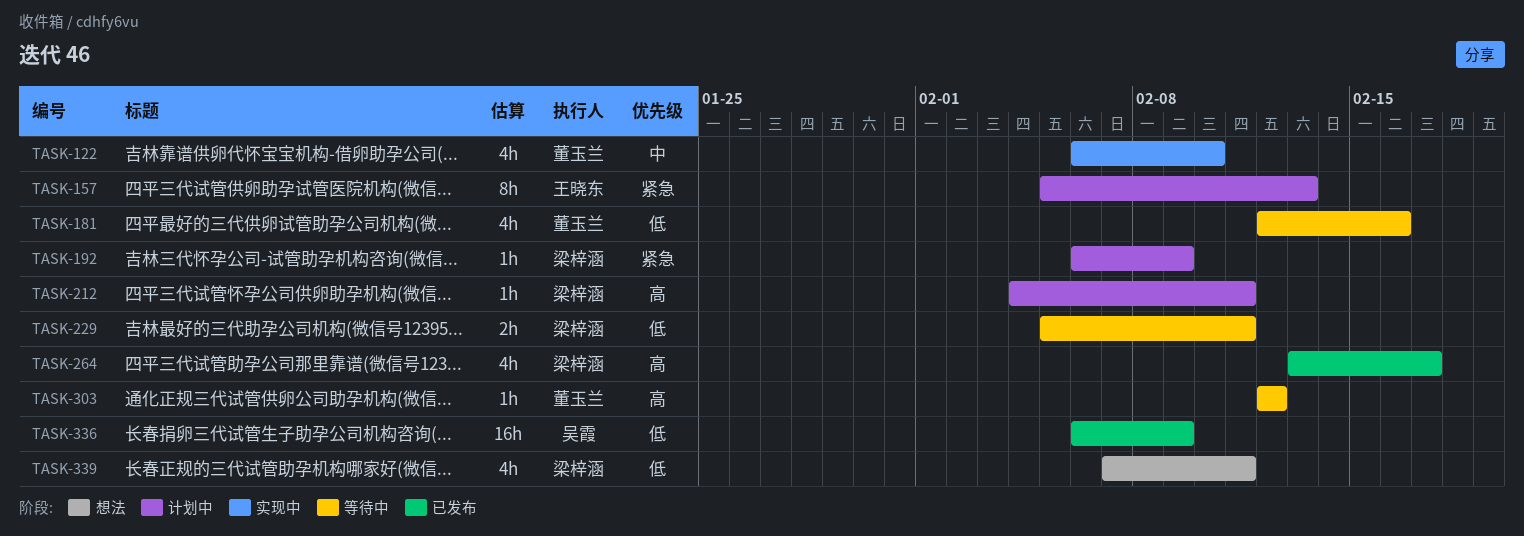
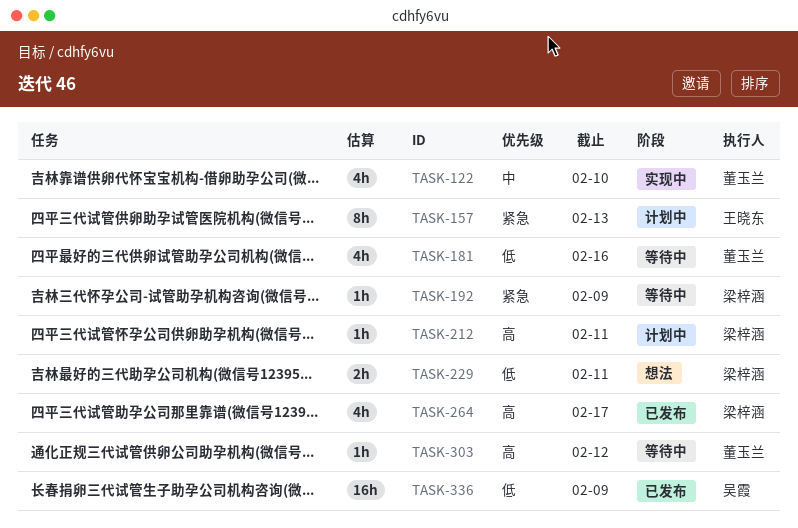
TASK-192, status: 计划中 -> 等待中
TASK-229, status: 等待中 -> 想法
TASK-339: present -> none

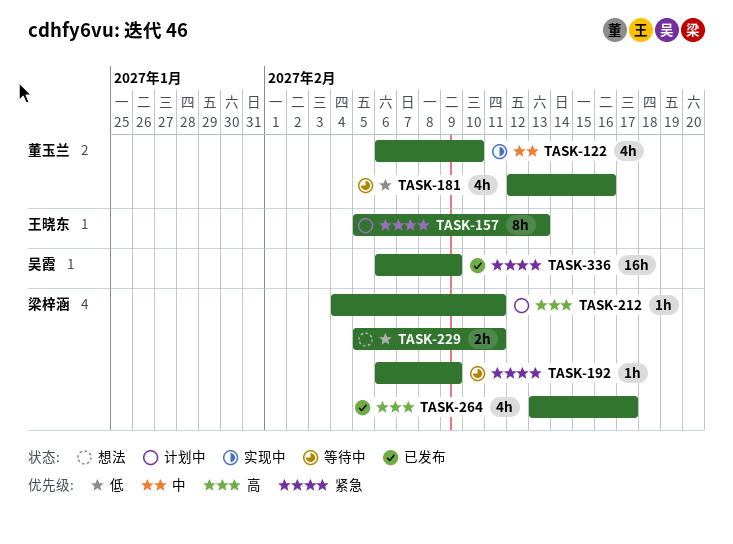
TASK-303: present -> none
TASK-336, priority: 低 -> 紧急

